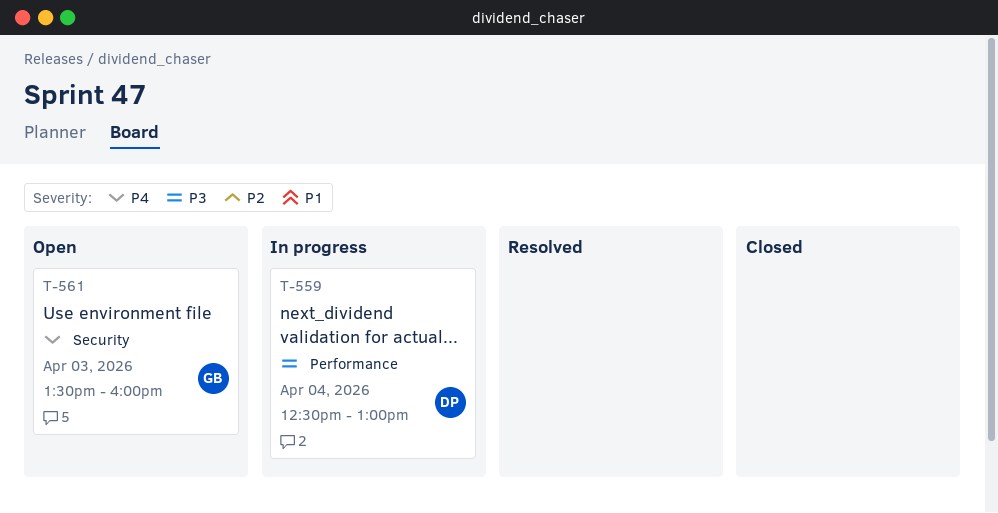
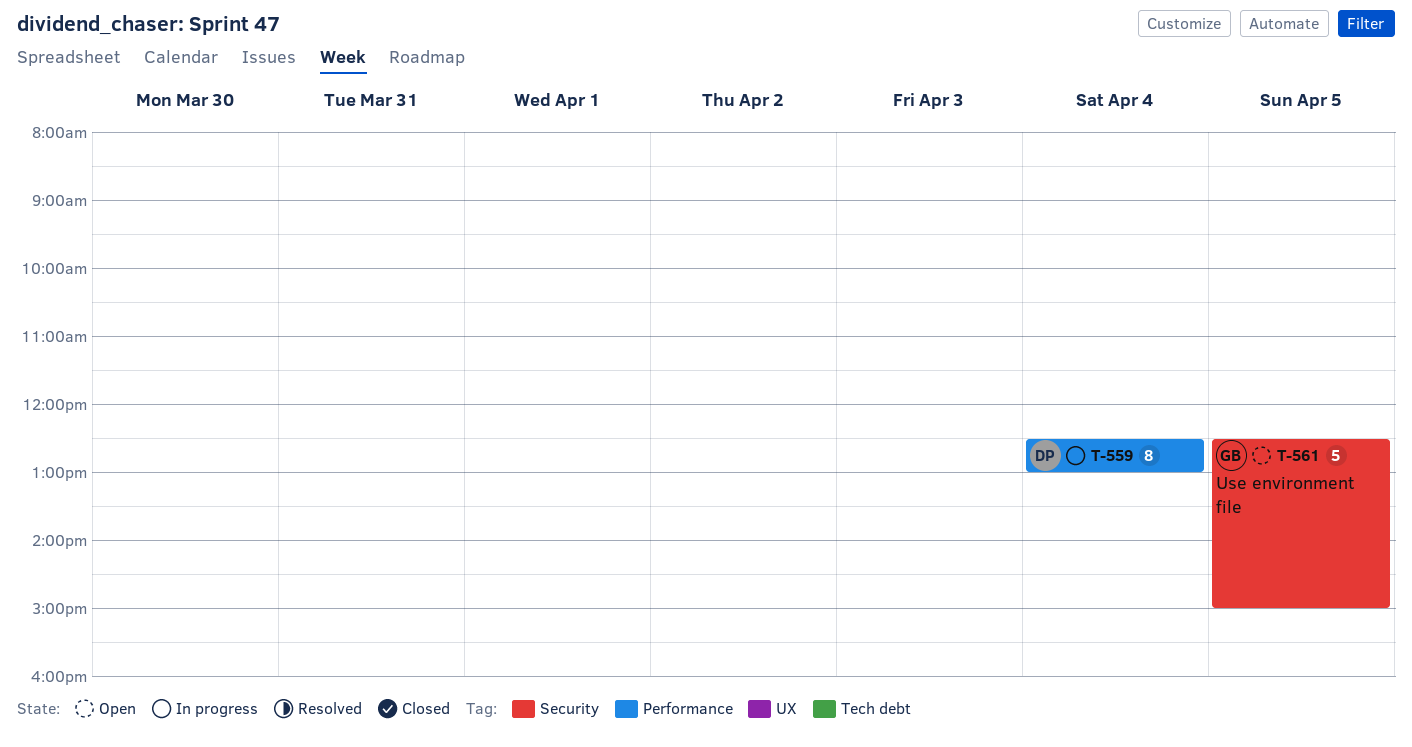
T-561, day: Apr 3 -> Apr 5
T-561, begins: 13:30 -> 12:30
T-561, ends: 16:00 -> 15:00

